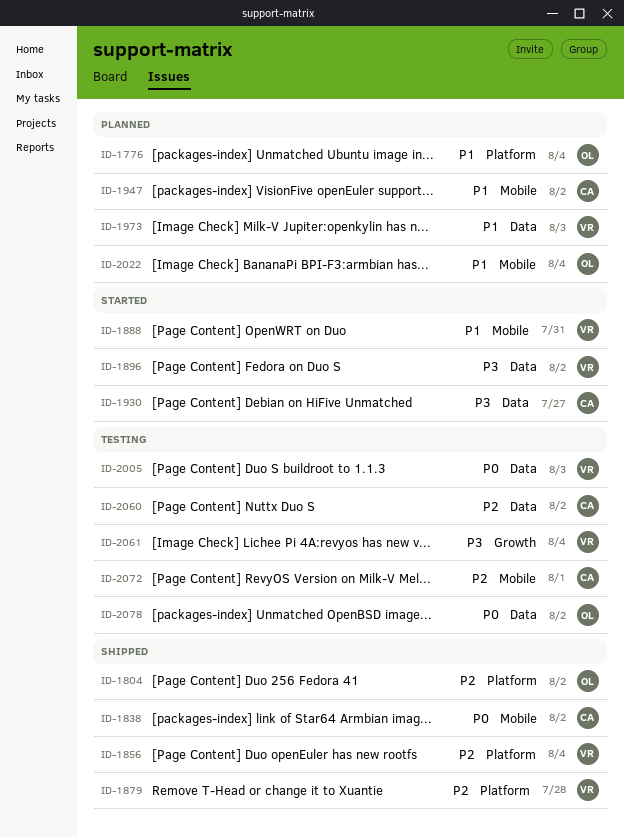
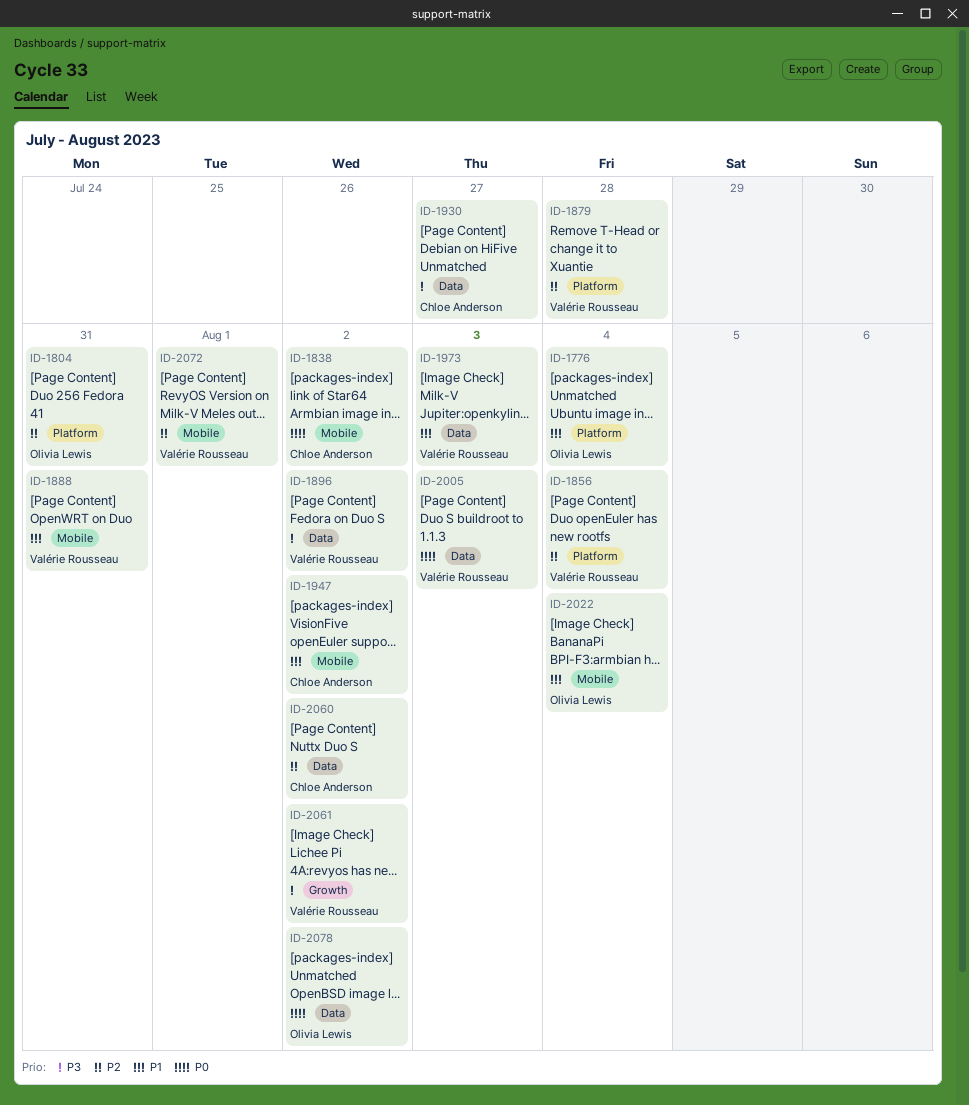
ID-1804, due: Aug 2 -> Jul 31
ID-2061, due: Aug 4 -> Aug 2
ID-2072, owner: Chloe Anderson -> Valérie Rousseau

